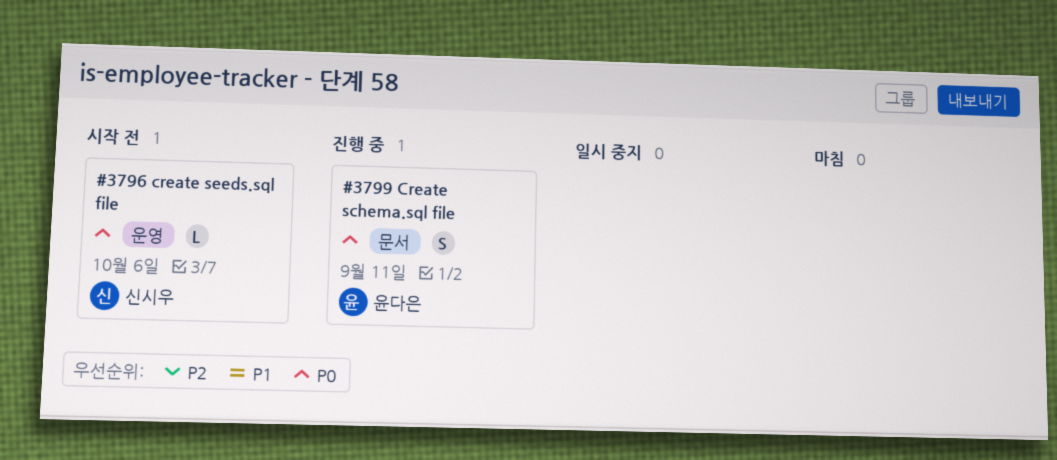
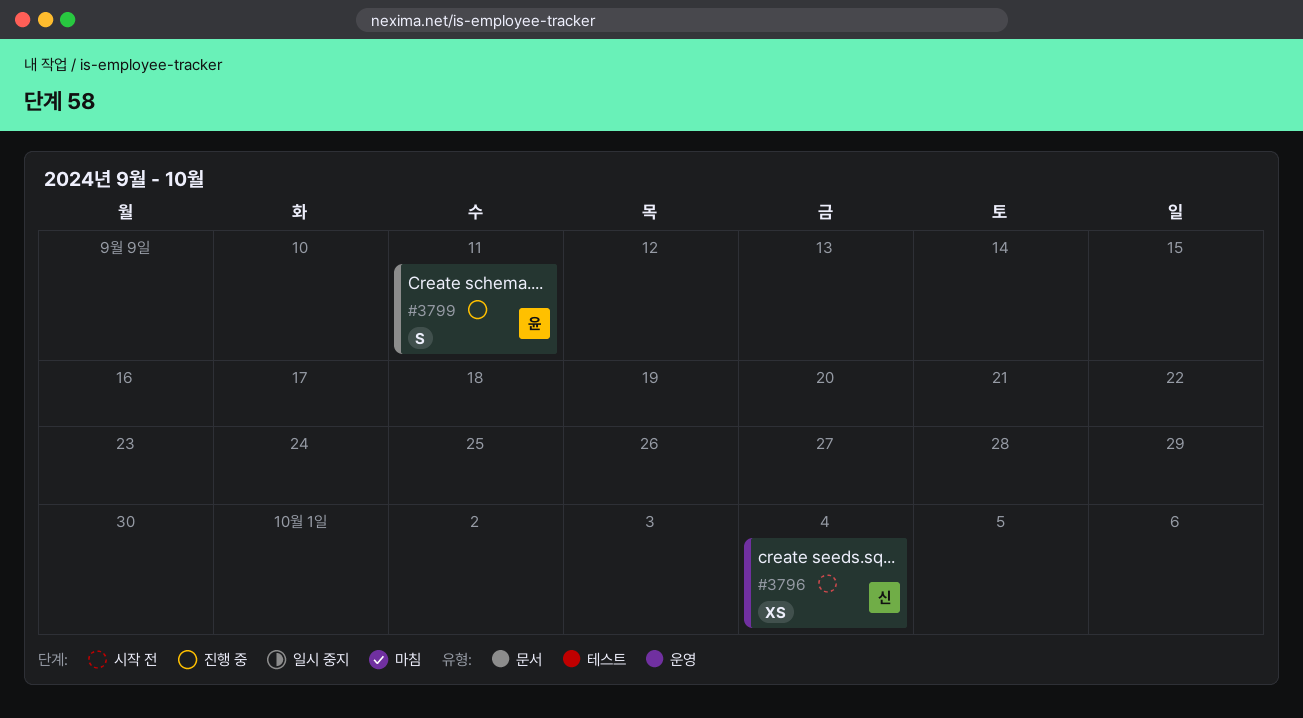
#3796, estimate: L -> XS
#3796, due: Oct 6 -> Oct 4

